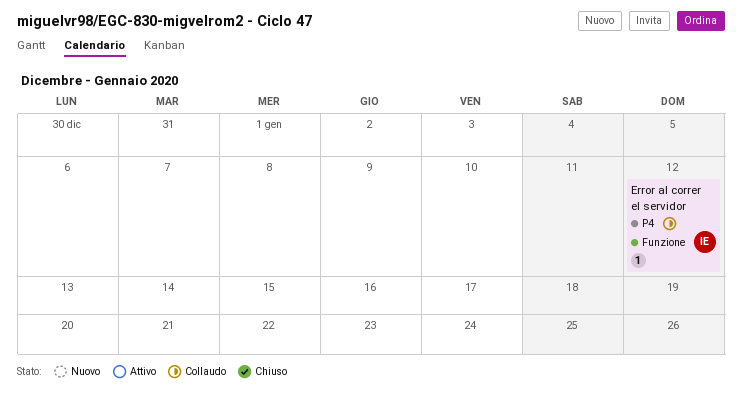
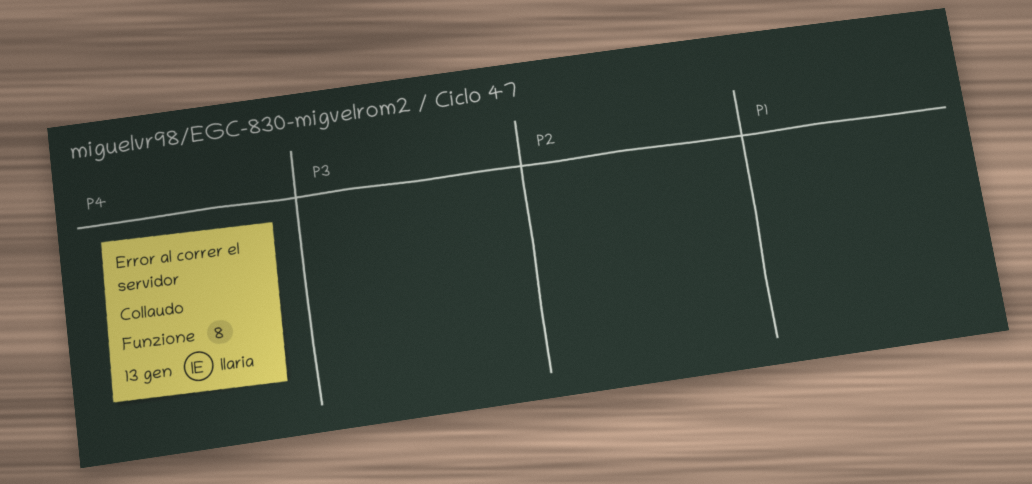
Error al correr el servidor, estimate: 1 -> 8
Error al correr el servidor, due: Jan 12 -> Jan 13

